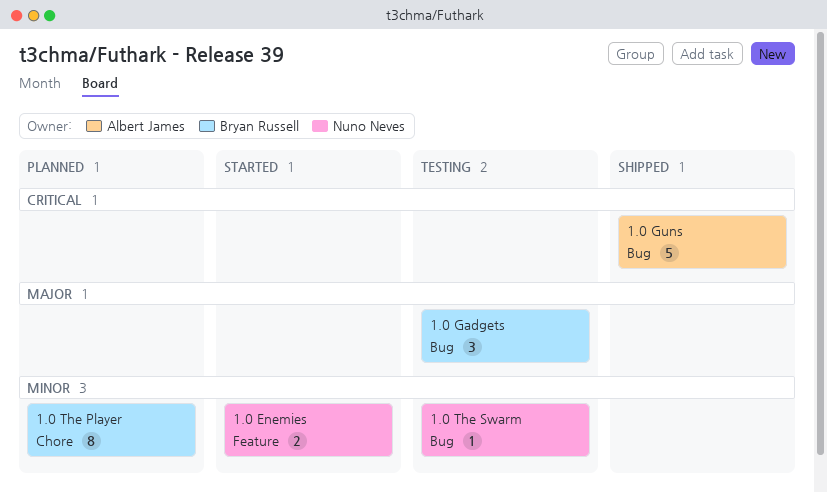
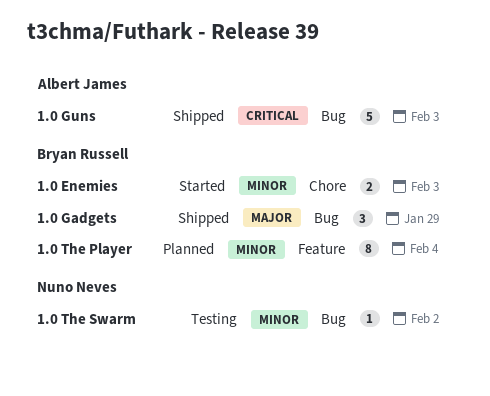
1.0 Enemies, owner: Nuno Neves -> Bryan Russell
1.0 Enemies, label: Feature -> Chore
1.0 Gadgets, status: Testing -> Shipped
1.0 The Player, label: Chore -> Feature

